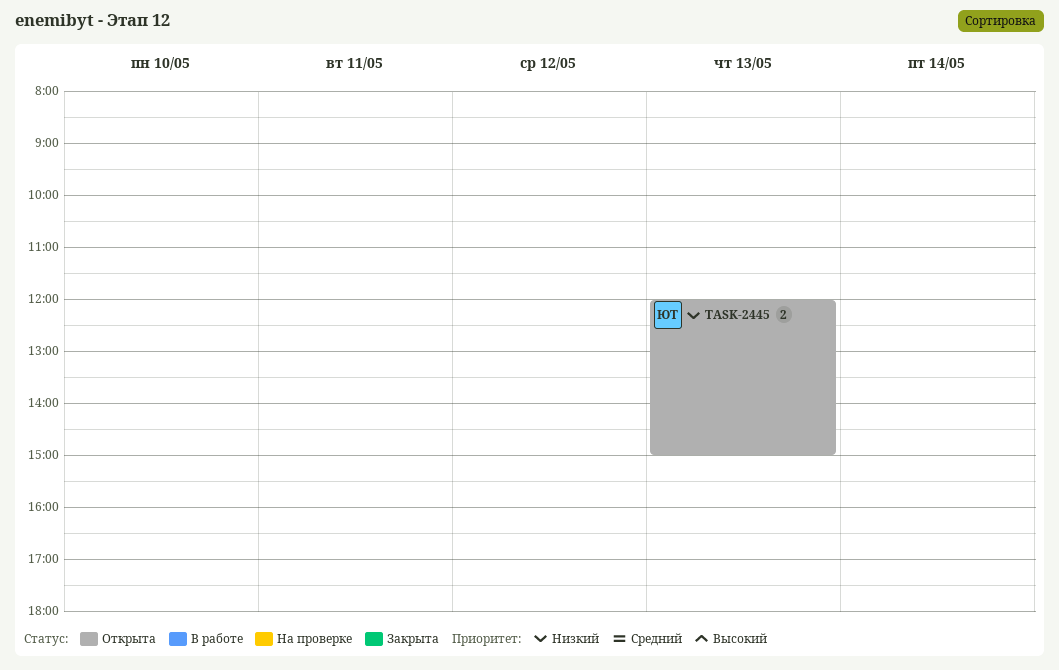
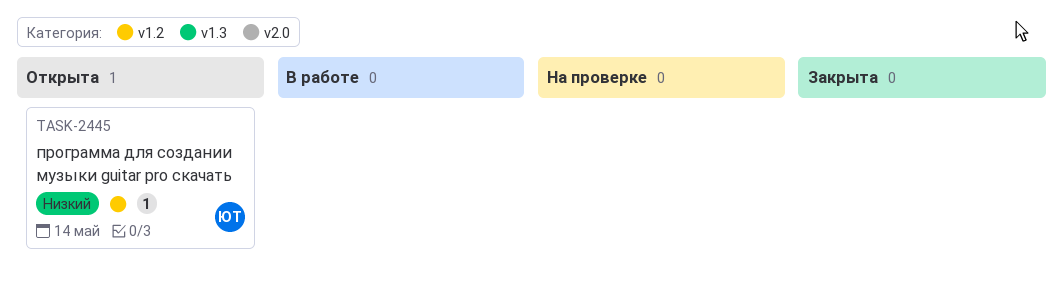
TASK-2445, estimate: 2 -> 1
TASK-2445, day: May 13 -> May 14

